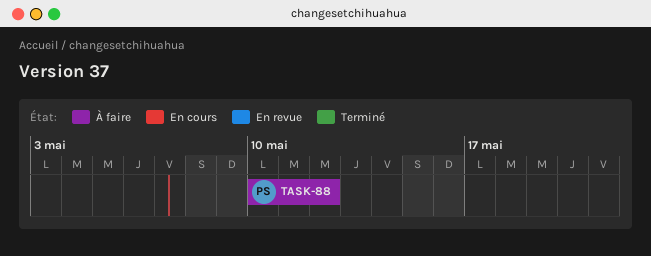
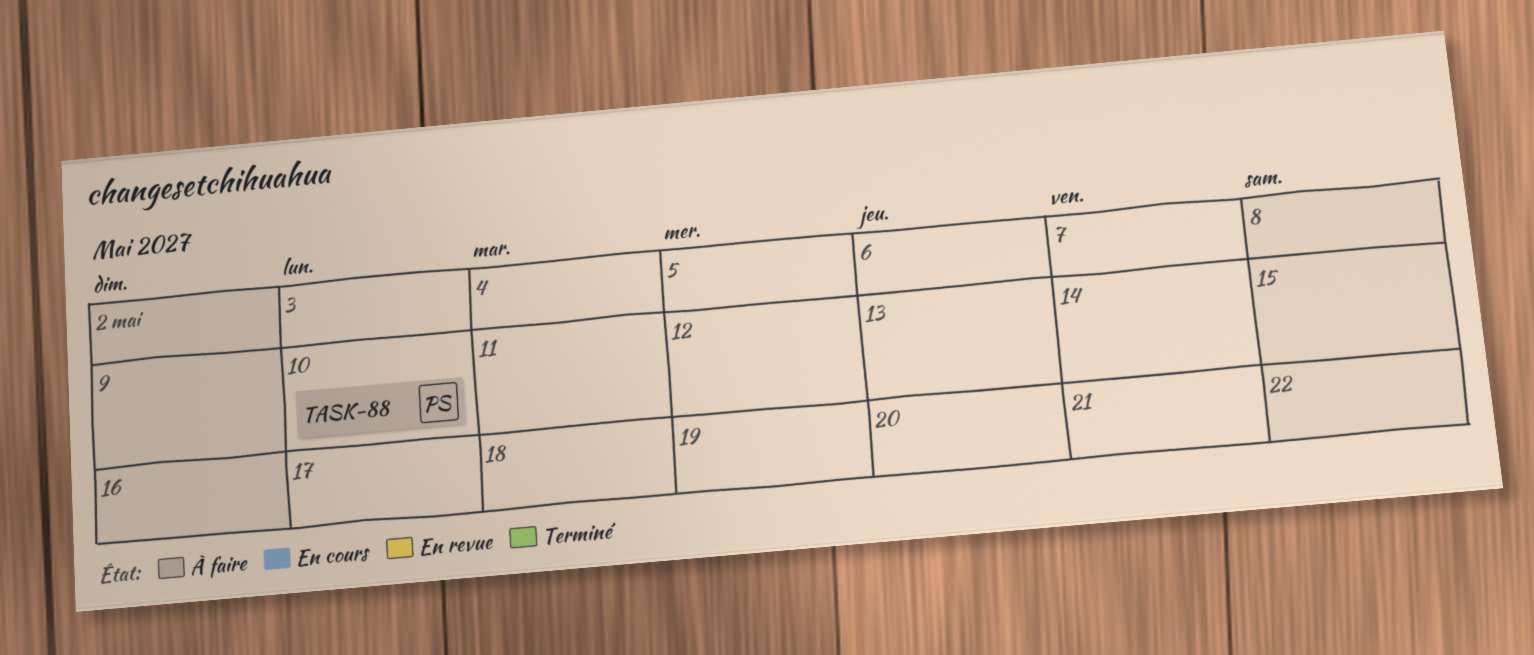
TASK-88, due: May 12 -> May 10

